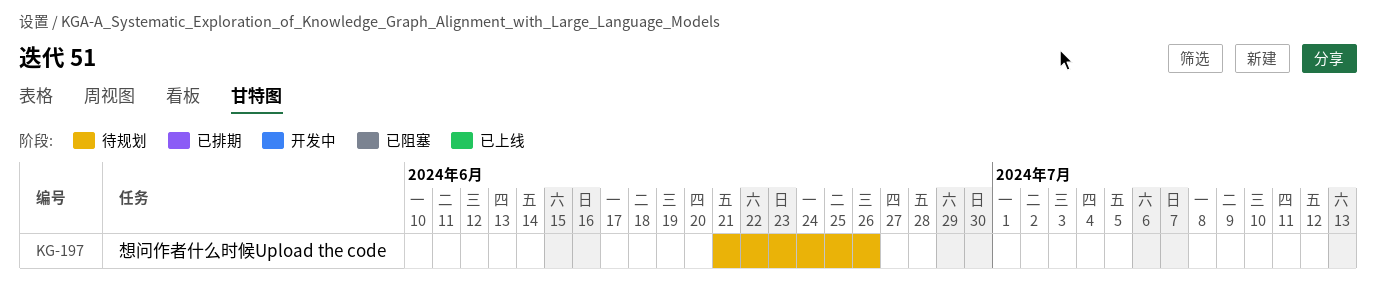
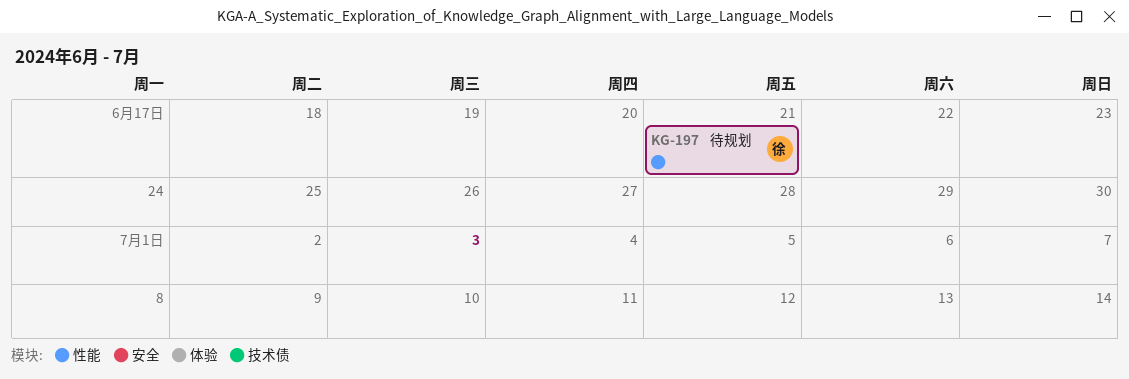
KG-197, due: Jun 26 -> Jun 21

